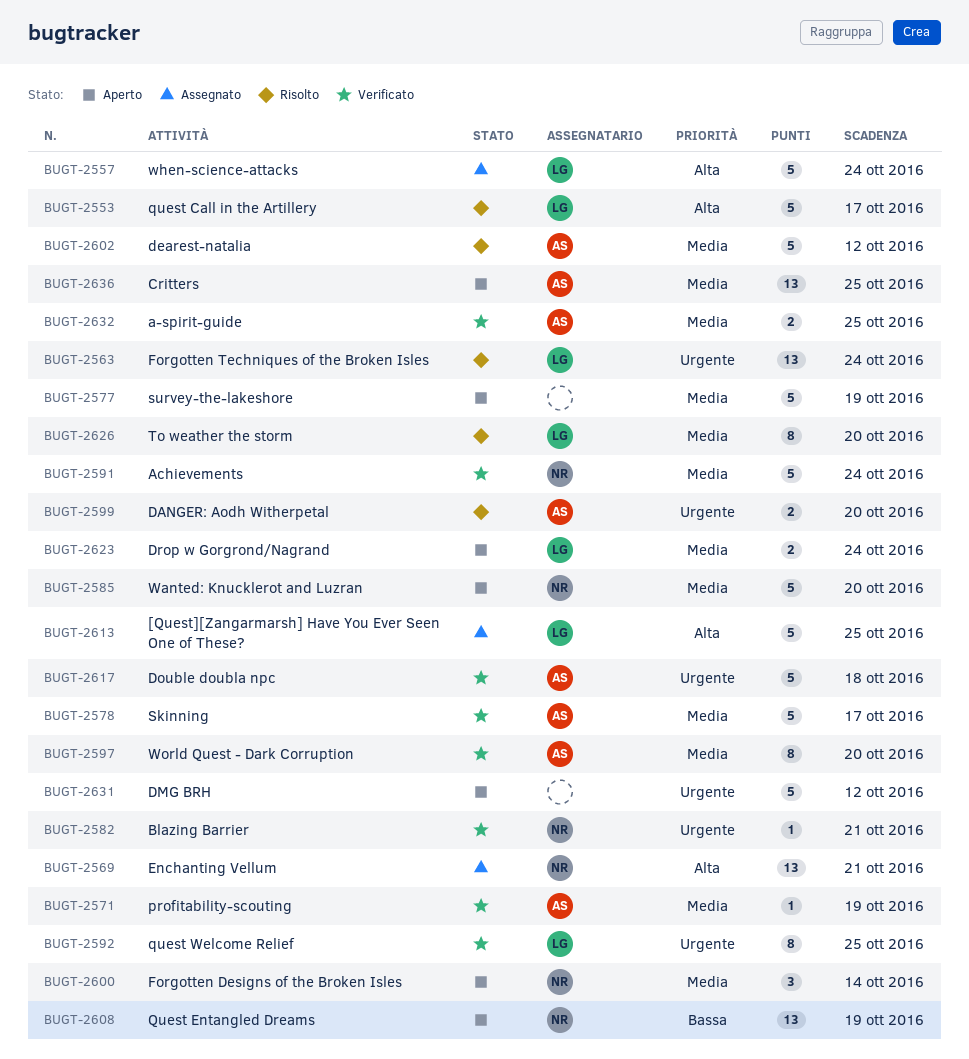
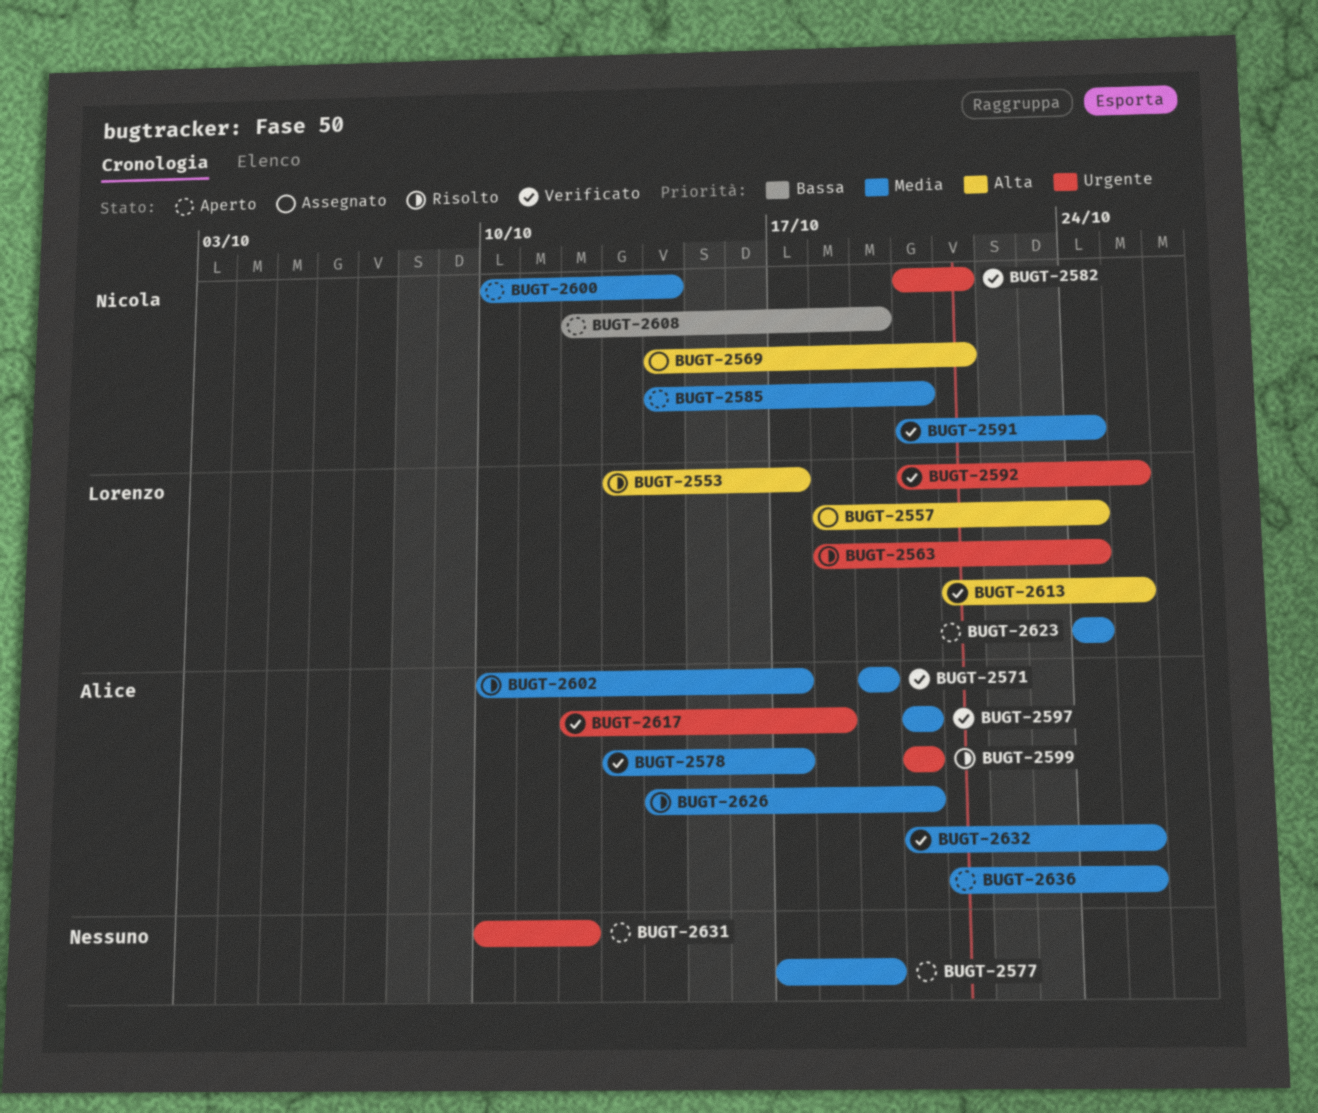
BUGT-2602, due: Oct 12 -> Oct 17
BUGT-2613, status: Assegnato -> Verificato
BUGT-2626, owner: Lorenzo -> Alice

